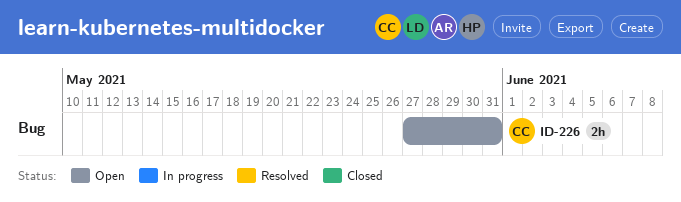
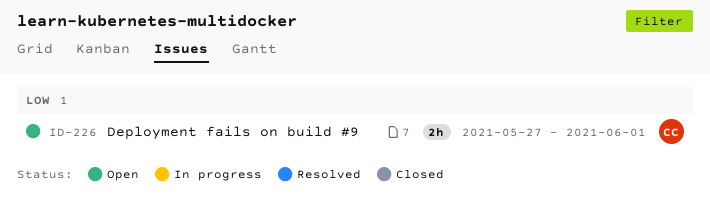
ID-226, due: May 31 -> Jun 1

